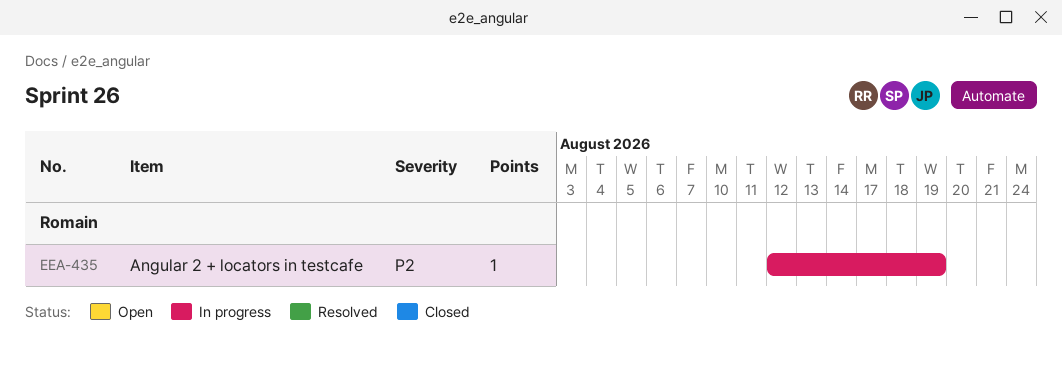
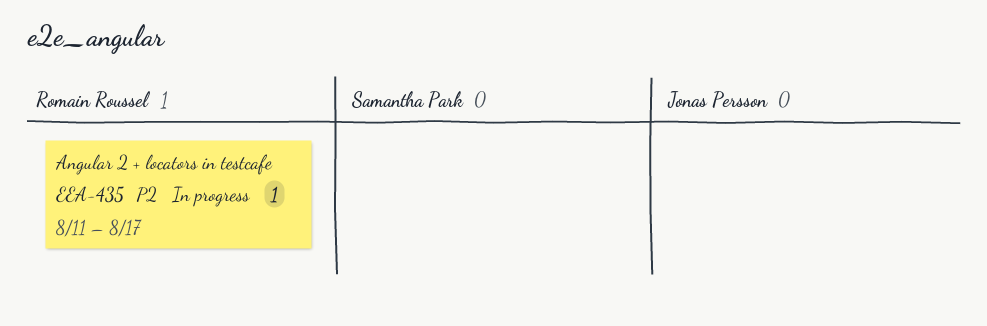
EEA-435, start: Aug 12 -> Aug 11
EEA-435, due: Aug 19 -> Aug 17

